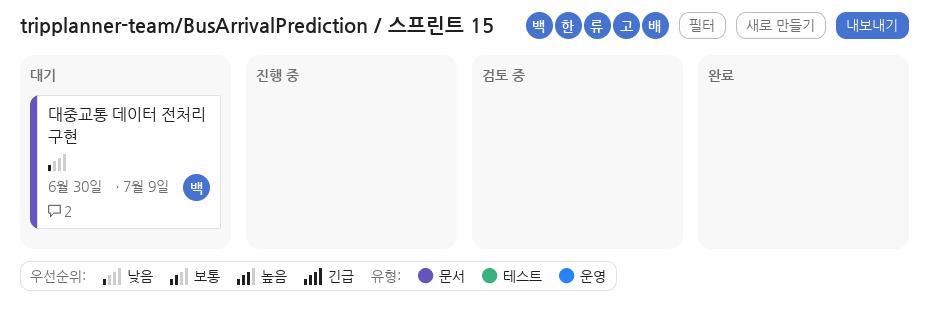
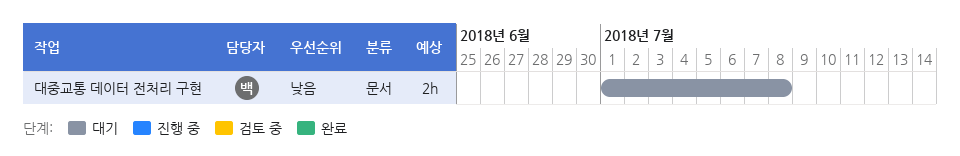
대중교통 데이터 전처리 구현, start: Jun 30 -> Jul 1
대중교통 데이터 전처리 구현, due: Jul 9 -> Jul 8

